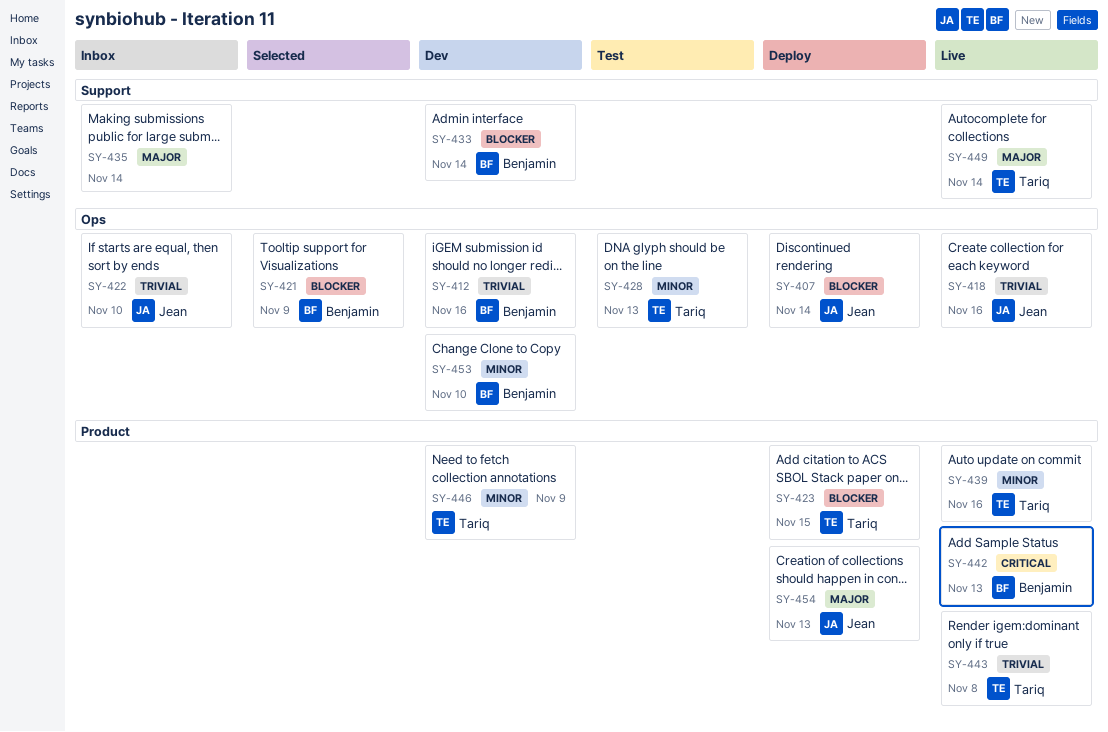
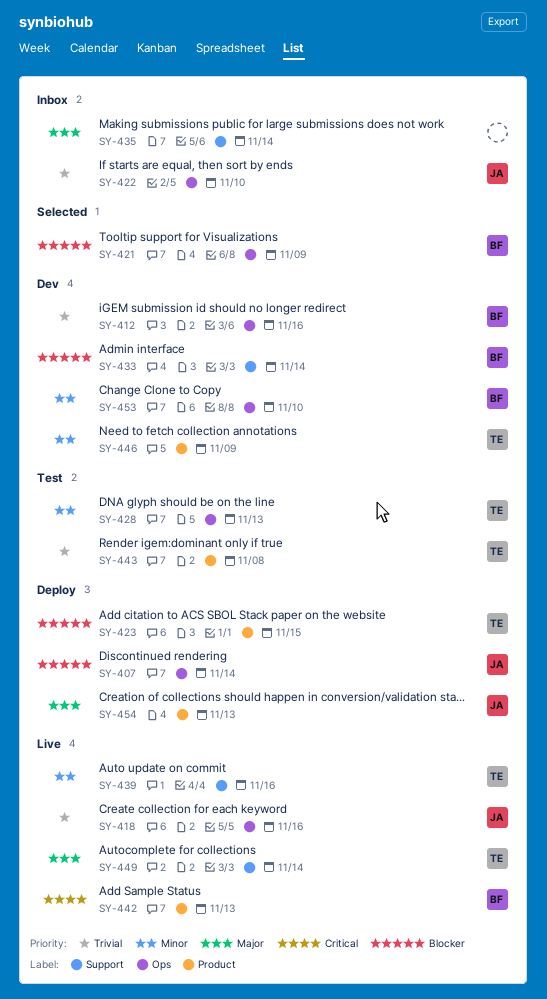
SY-439, label: Product -> Support
SY-443, status: Live -> Test

